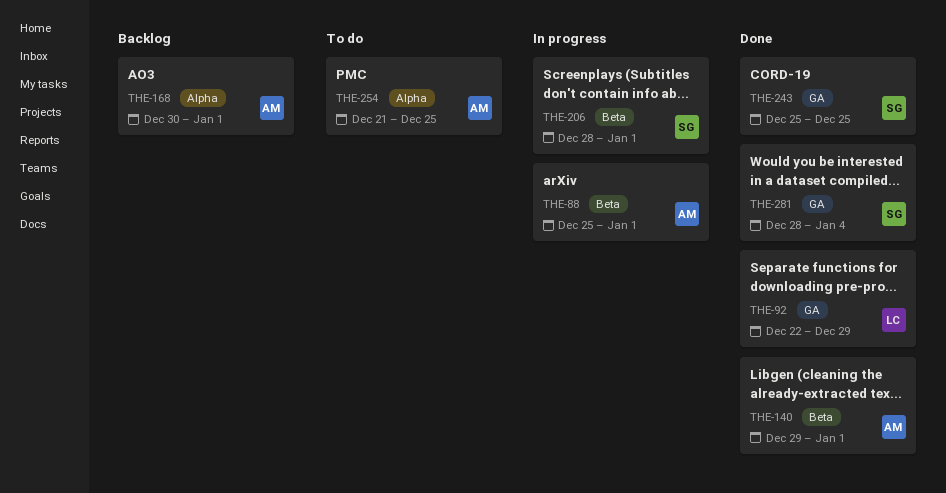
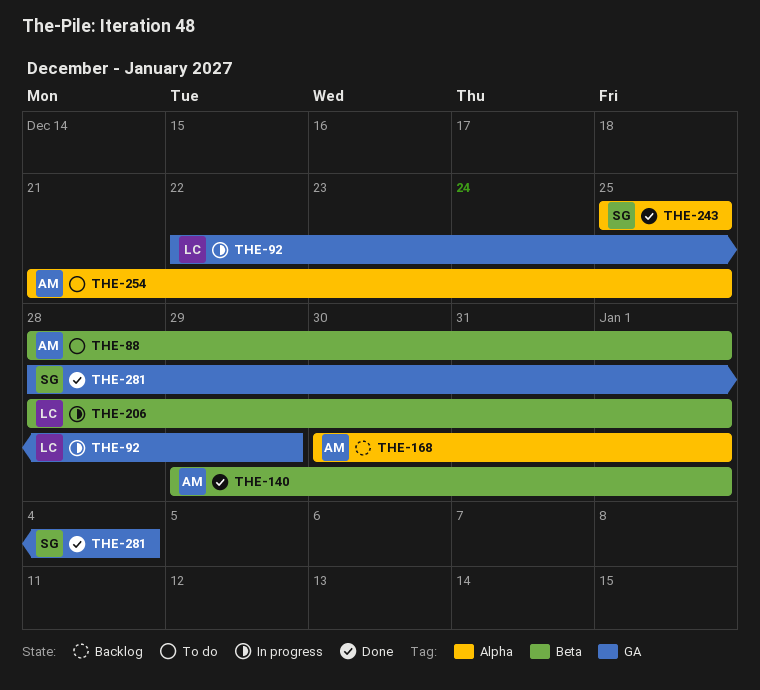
THE-88, status: In progress -> To do
THE-88, start: Dec 25 -> Dec 28
THE-92, status: Done -> In progress
THE-206, owner: SG -> LC
THE-243, label: GA -> Alpha

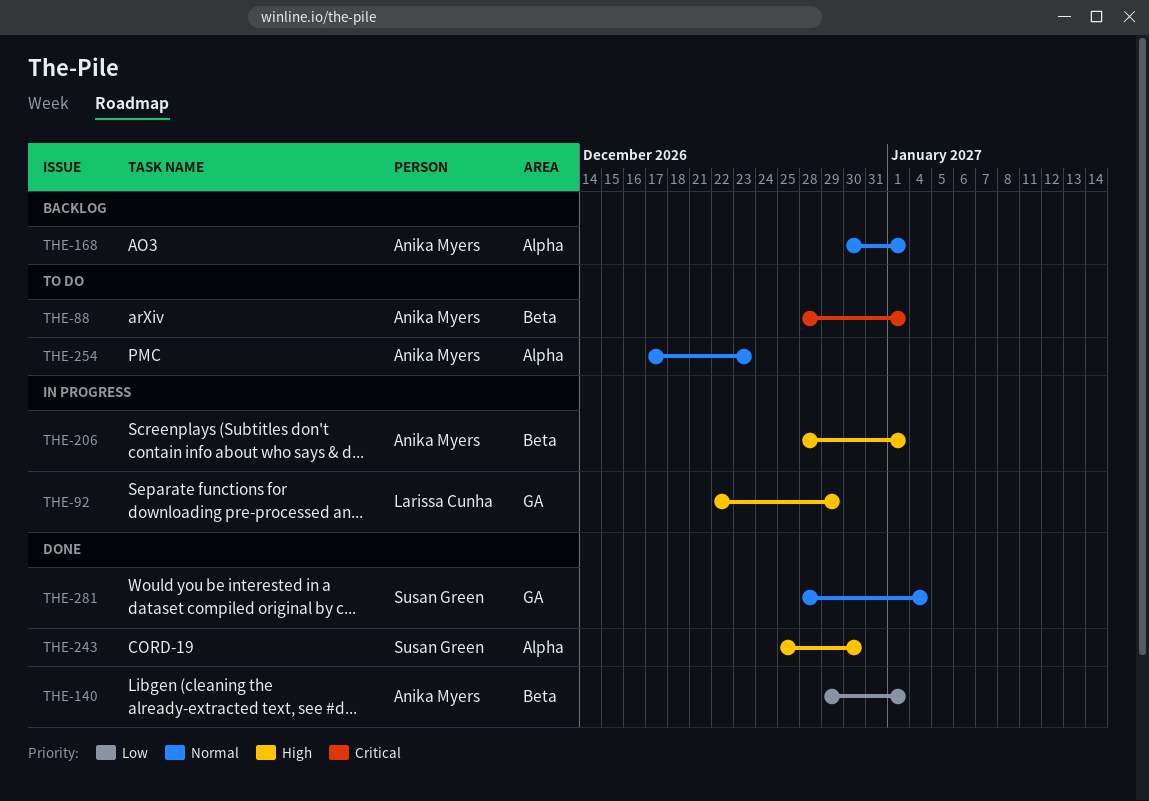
THE-206, owner: Larissa Cunha -> Anika Myers
THE-243, due: Dec 25 -> Dec 30
THE-254, start: Dec 21 -> Dec 17
THE-254, due: Dec 25 -> Dec 23

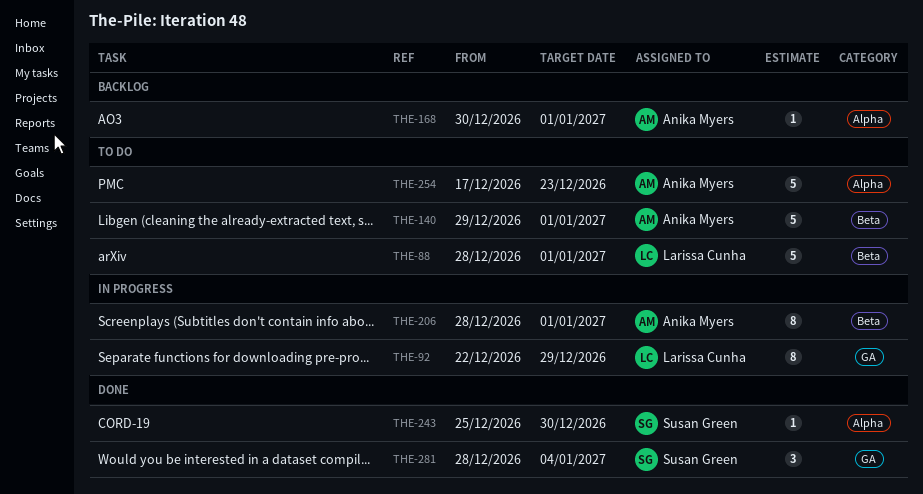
THE-88, owner: Anika Myers -> Larissa Cunha
THE-140, status: Done -> To do

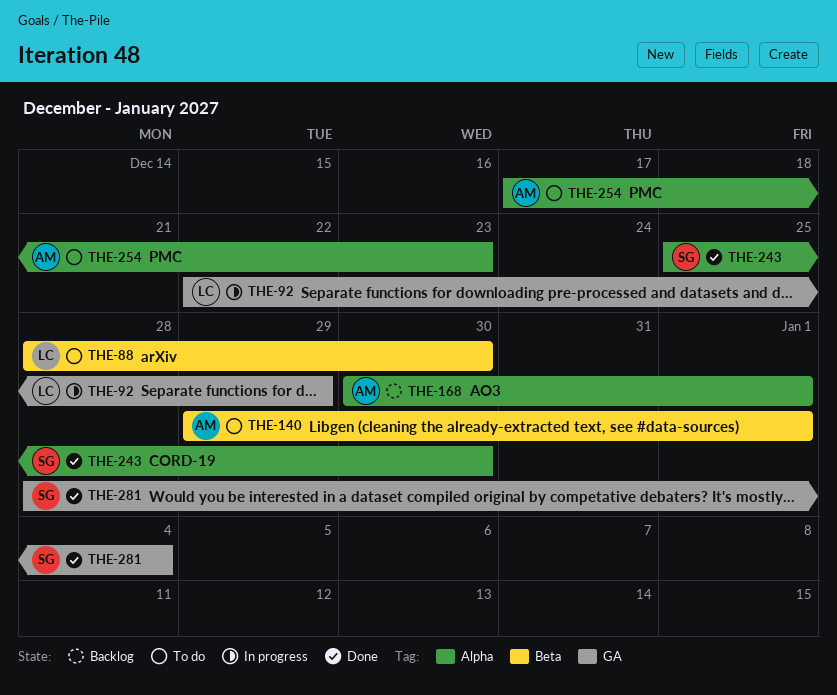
THE-88, due: Jan 1 -> Dec 30
THE-206: present -> none

